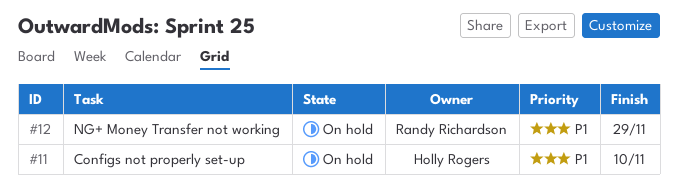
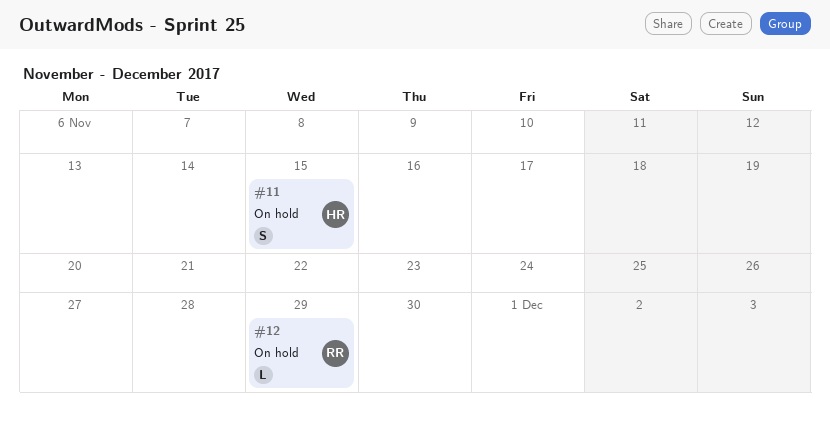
#11, due: Nov 10 -> Nov 15

